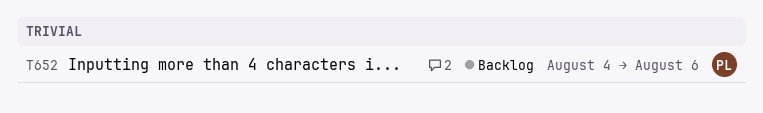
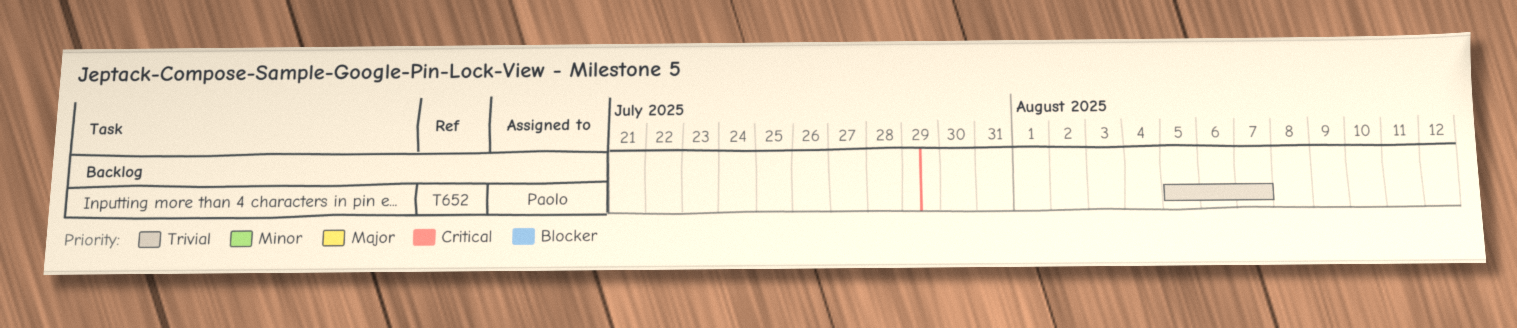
T652, start: Aug 4 -> Aug 5
T652, due: Aug 6 -> Aug 7

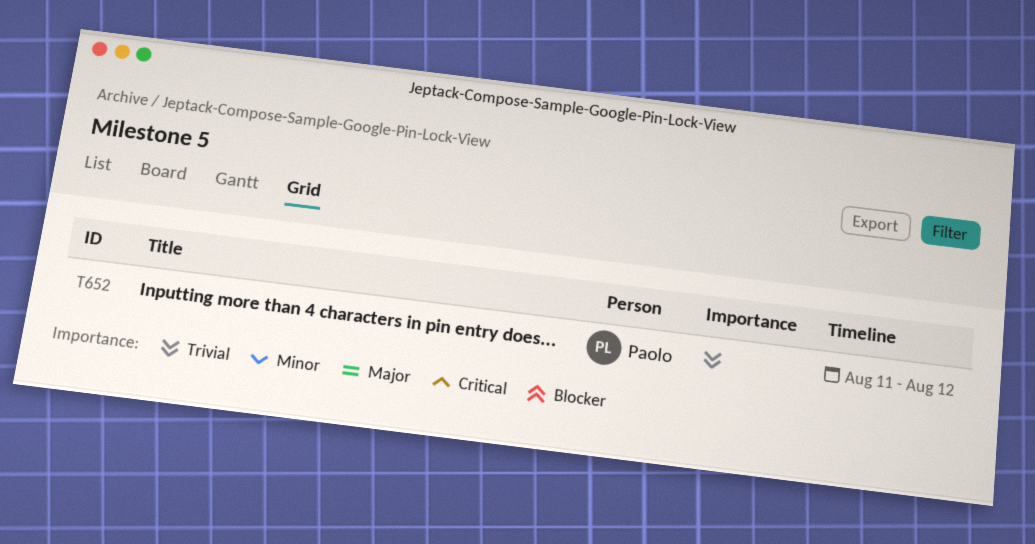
T652, start: Aug 5 -> Aug 11
T652, due: Aug 7 -> Aug 12

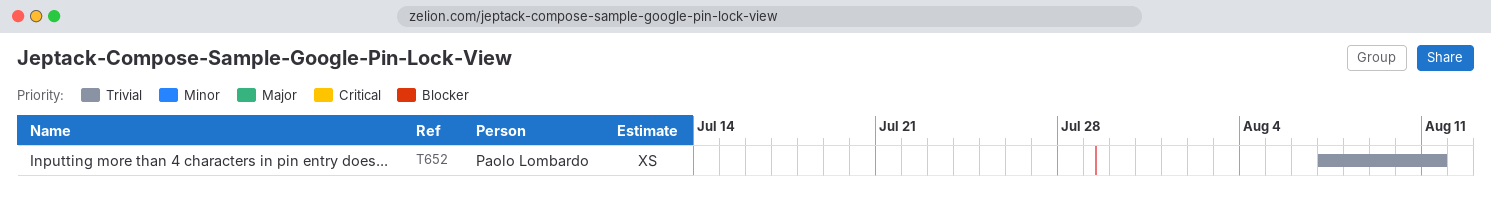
T652, start: Aug 11 -> Aug 7
T652, due: Aug 12 -> Aug 11

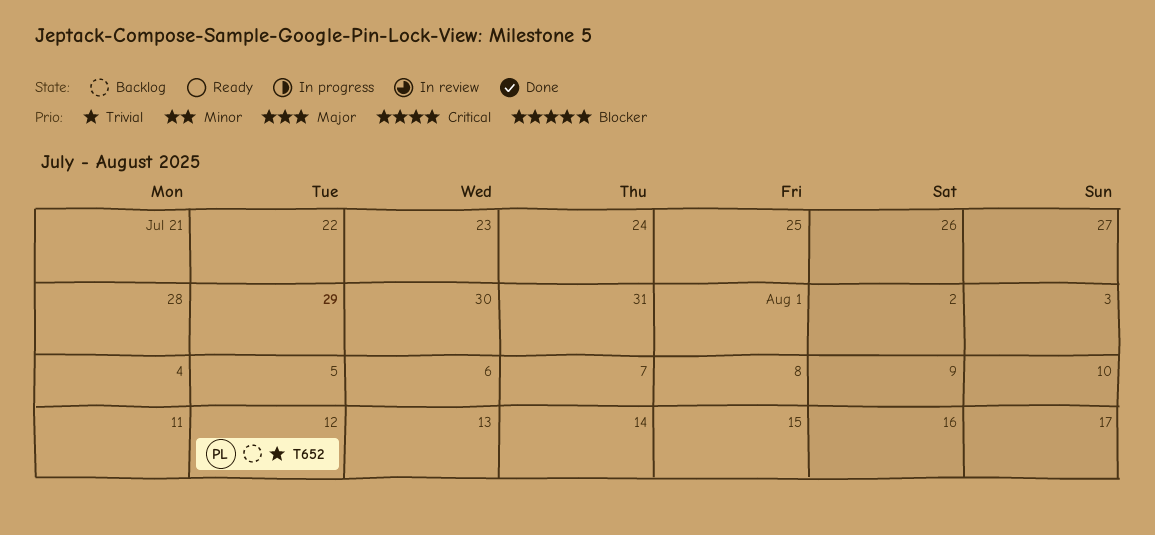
T652, start: Aug 7 -> Aug 12
T652, due: Aug 11 -> Aug 12

